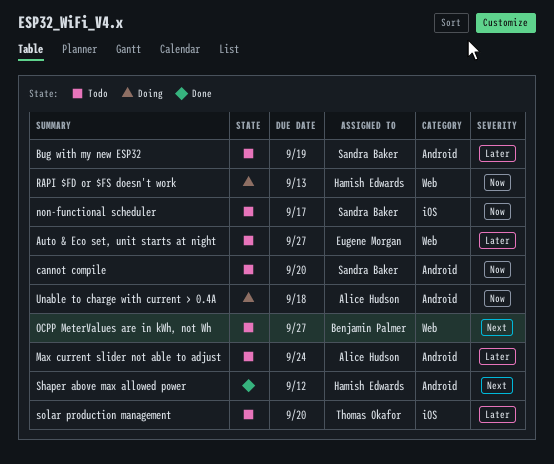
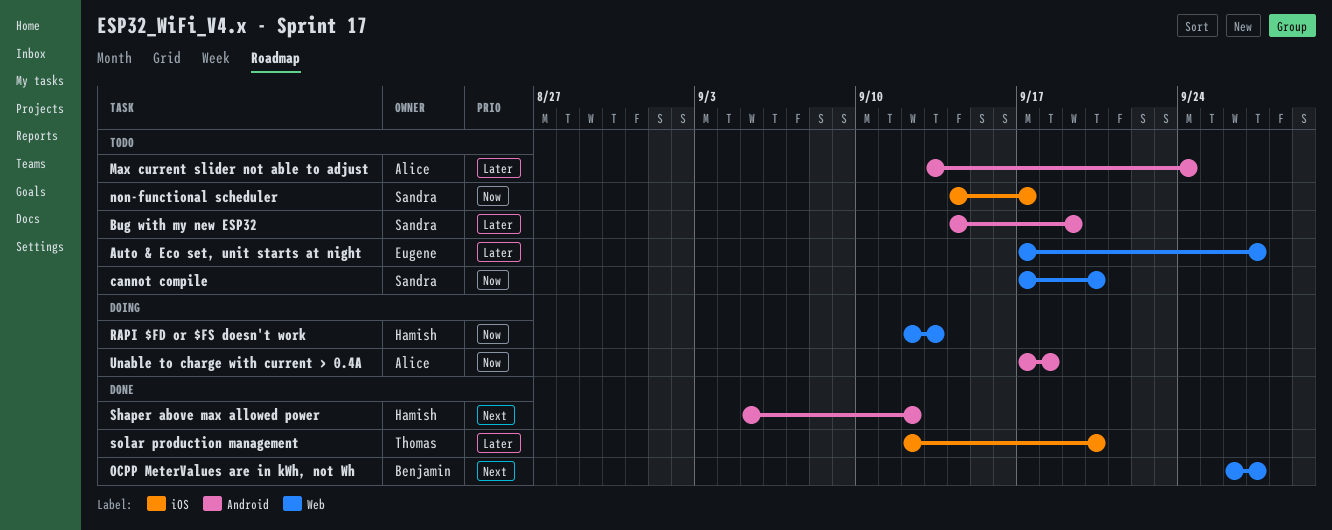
cannot compile, label: Android -> Web
OCPP MeterValues are in kWh, not Wh, status: Todo -> Done
solar production management, status: Todo -> Done

